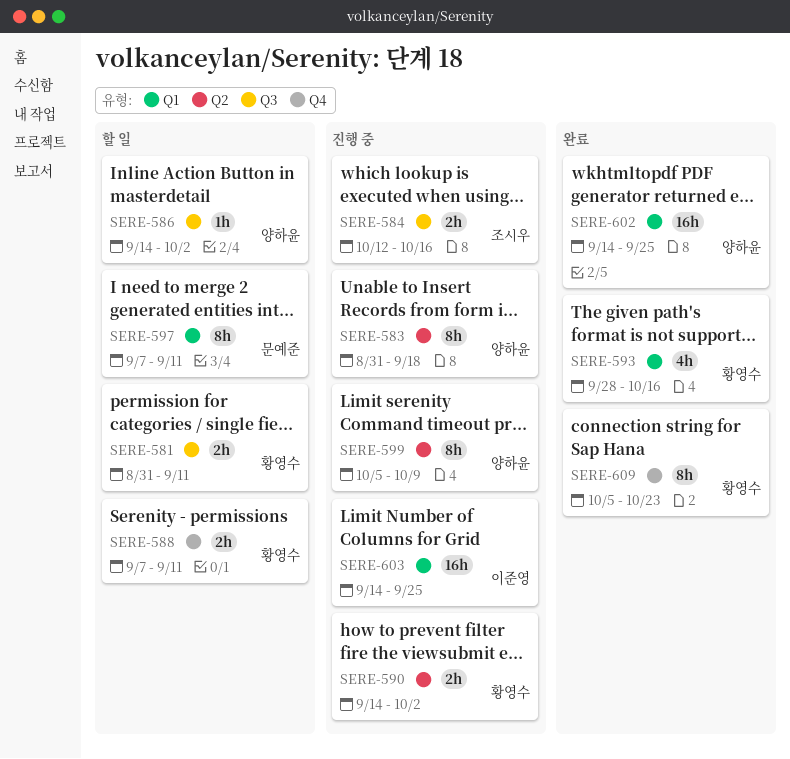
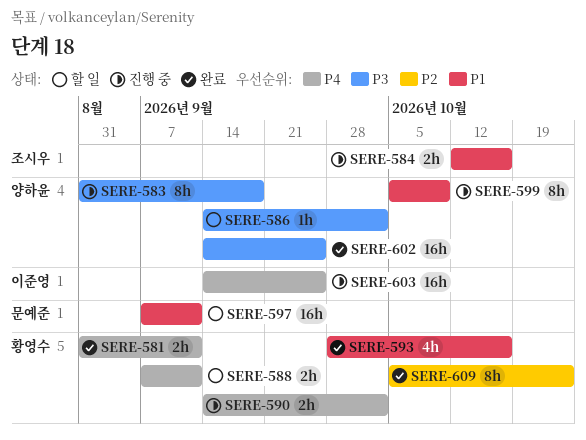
SERE-581, status: 할 일 -> 완료
SERE-597, estimate: 8h -> 16h

